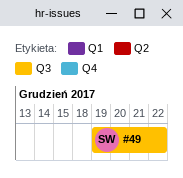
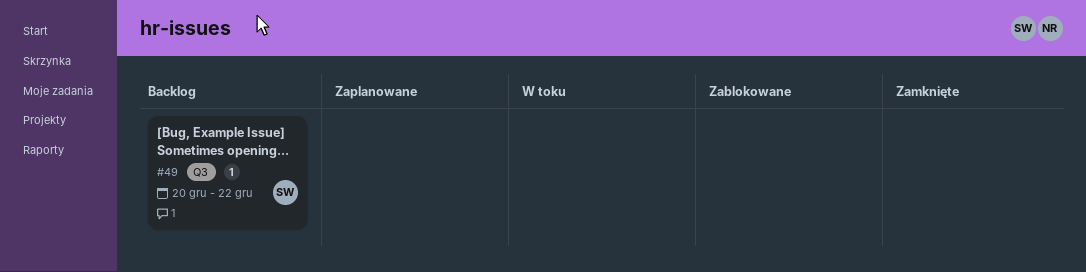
#49, start: Dec 19 -> Dec 20

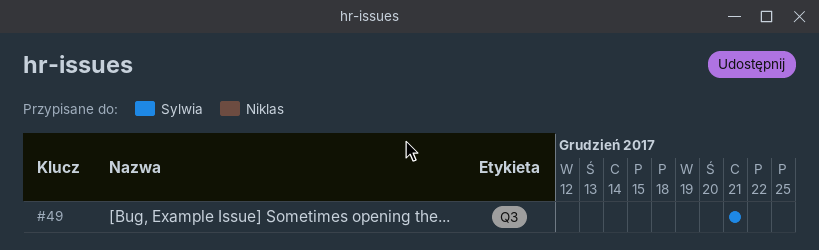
#49, start: Dec 20 -> Dec 21
#49, due: Dec 22 -> Dec 21

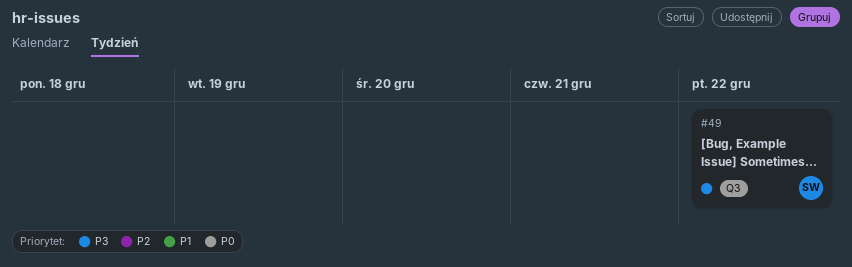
#49, due: Dec 21 -> Dec 22

